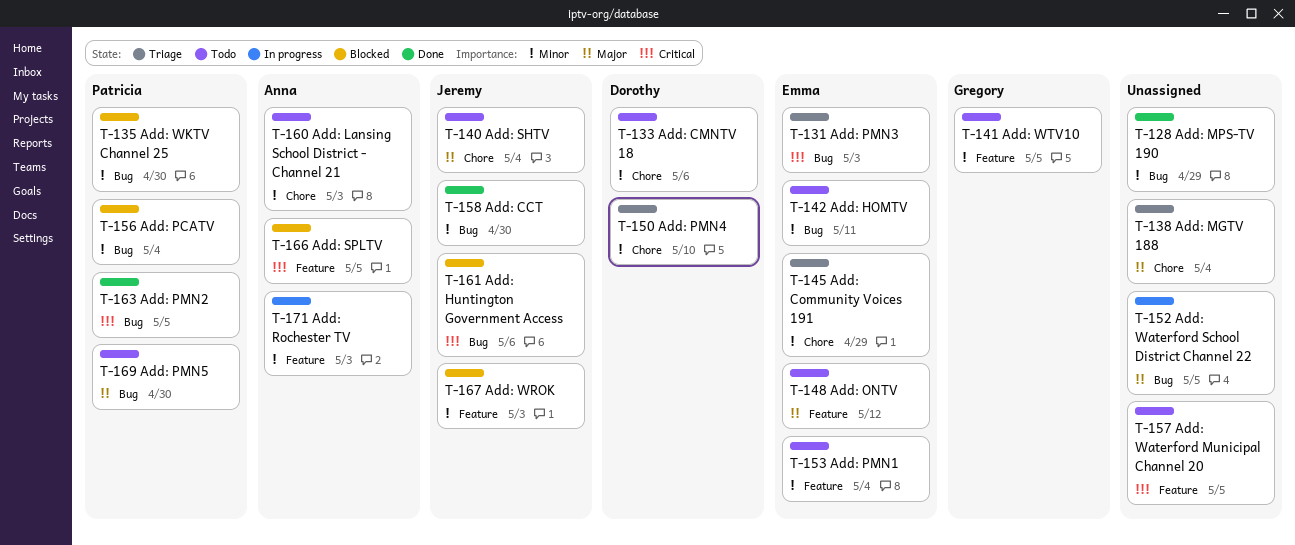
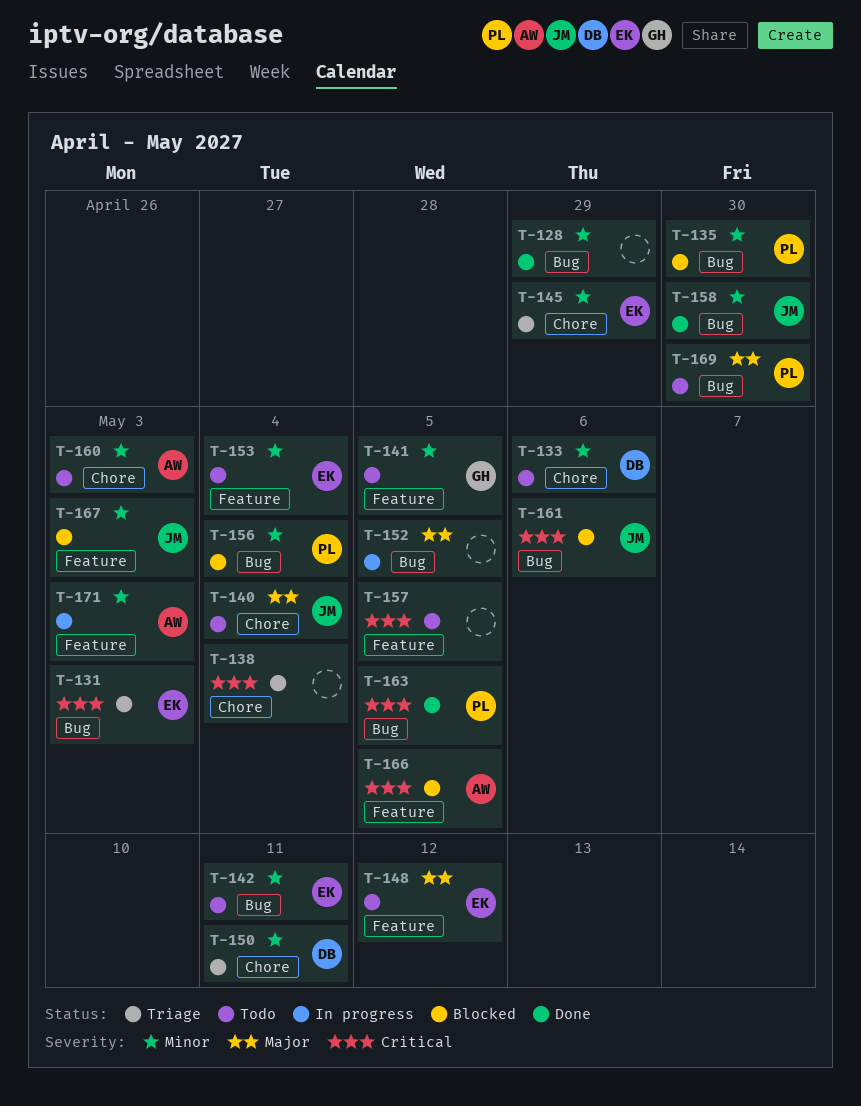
T-138, priority: Major -> Critical
T-150, due: May 10 -> May 11

